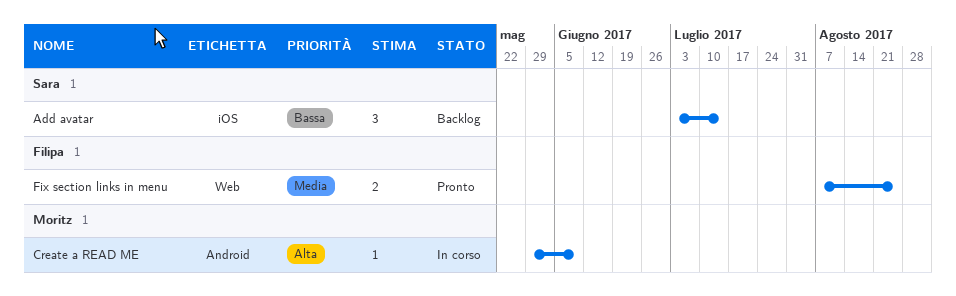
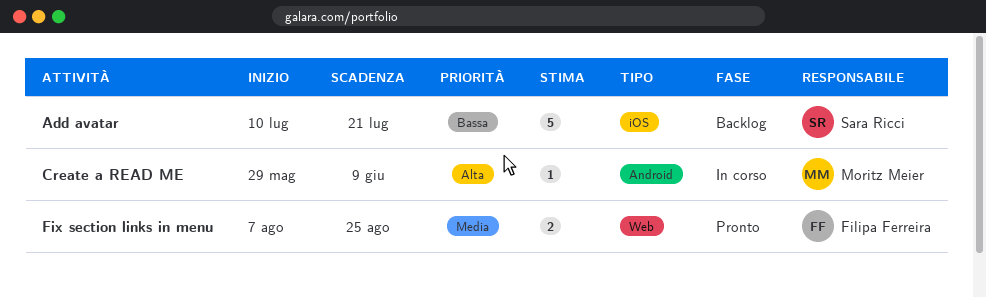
Add avatar, estimate: 3 -> 5
Add avatar, start: Jul 3 -> Jul 10
Add avatar, due: Jul 14 -> Jul 21

